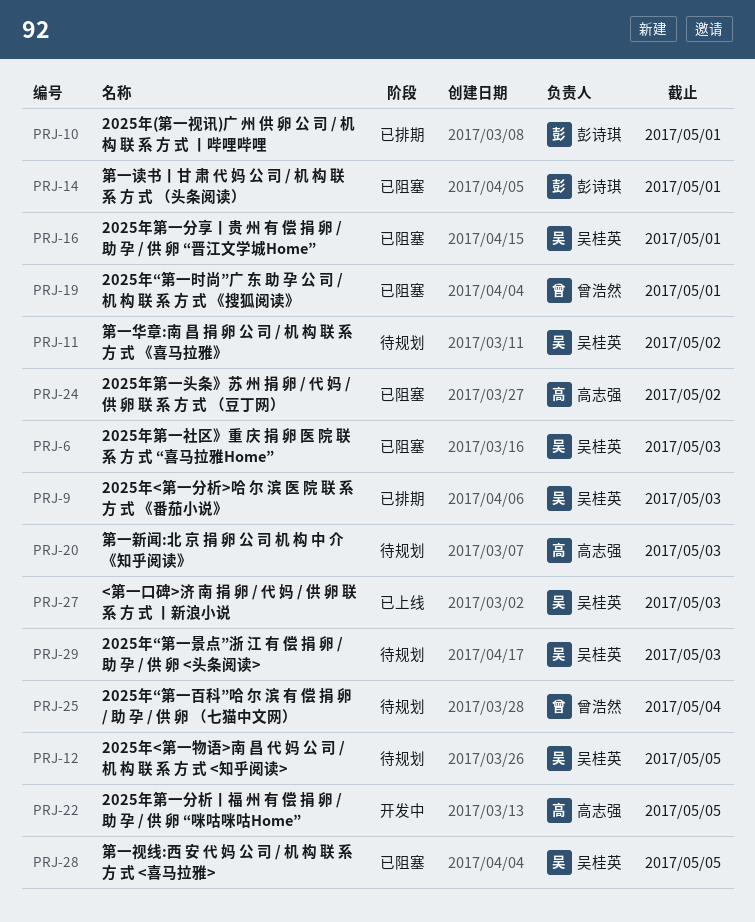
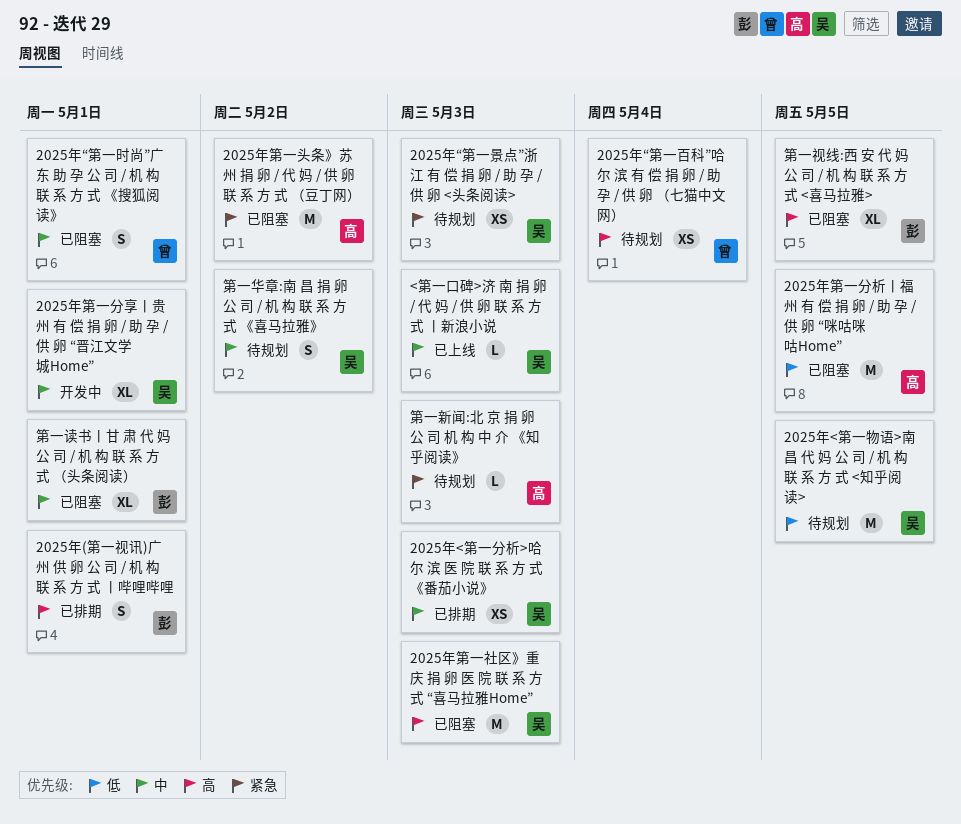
2025年第一分享丨贵 州 有 偿 捐 卵 / 助 孕 / 供 卵 “晋江文学城Home”, status: 已阻塞 -> 开发中
2025年第一分析丨福 州 有 偿 捐 卵 / 助 孕 / 供 卵 “咪咕咪咕Home”, status: 开发中 -> 已阻塞
第一视线:西 安 代 妈 公 司 / 机 构 联 系 方 式 <喜马拉雅>, owner: 吴桂英 -> 彭诗琪

